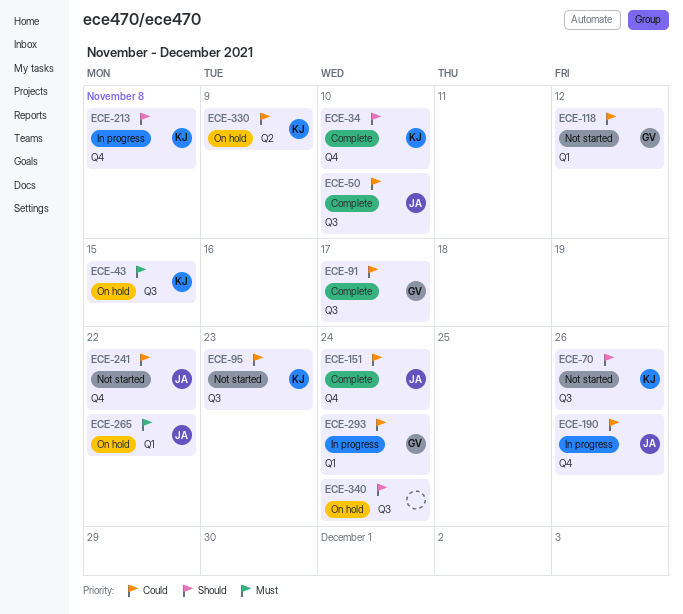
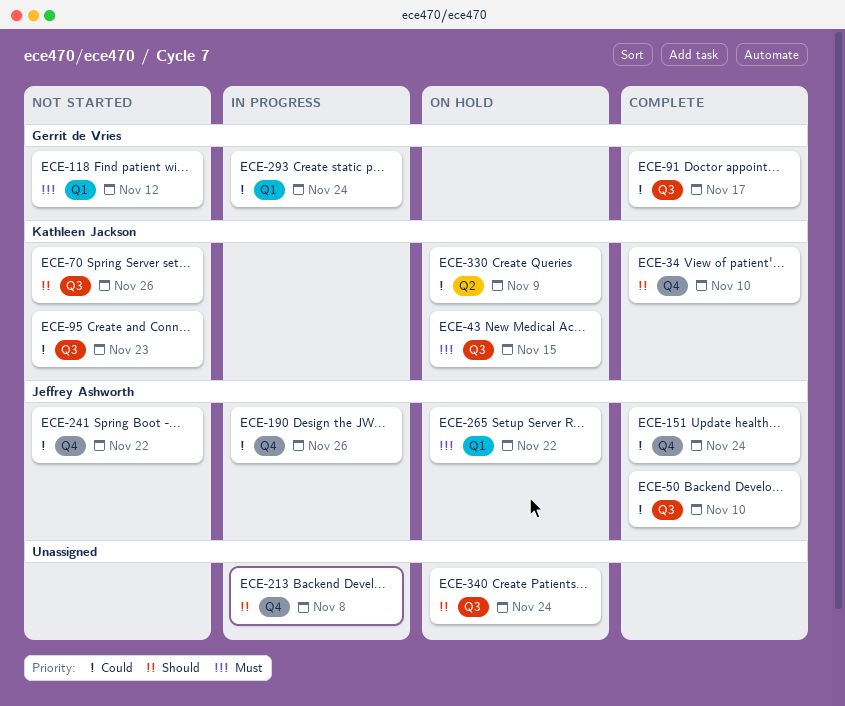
ECE-118, priority: Could -> Must
ECE-213, owner: Kathleen Jackson -> none

